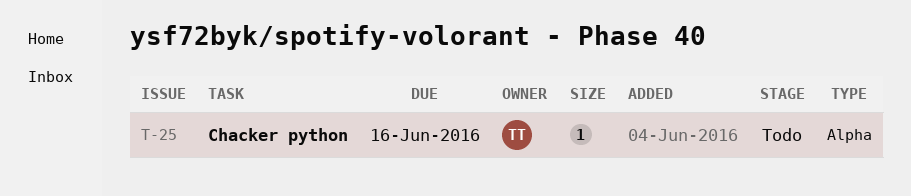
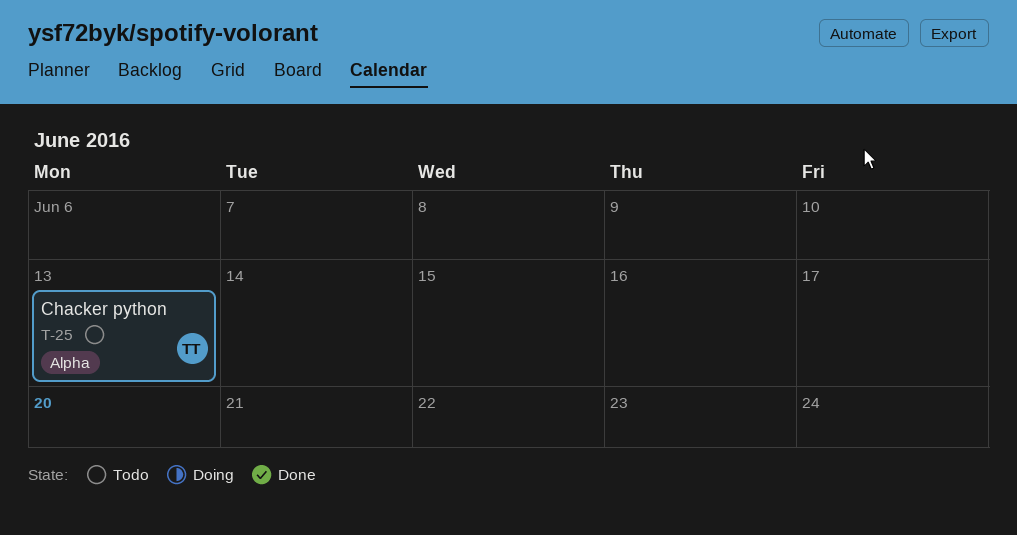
T-25, due: Jun 16 -> Jun 13

